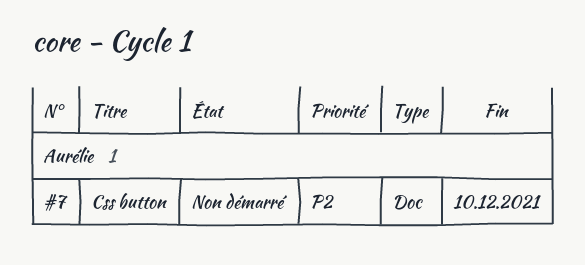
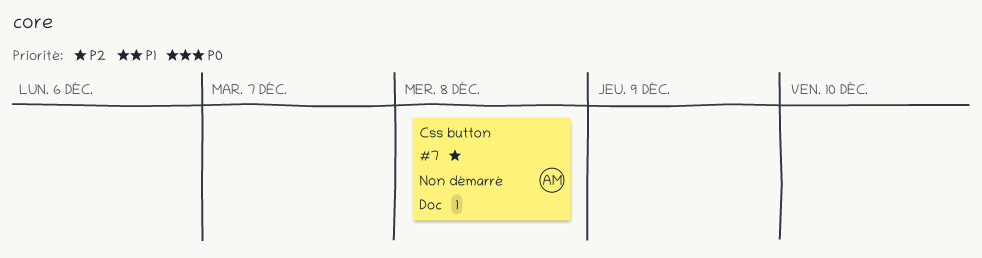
#7, due: Dec 10 -> Dec 8

